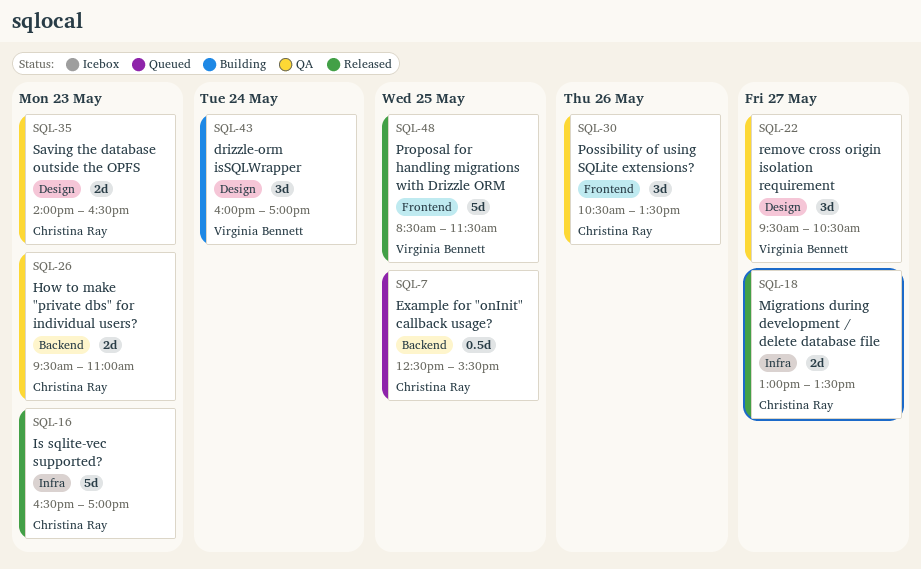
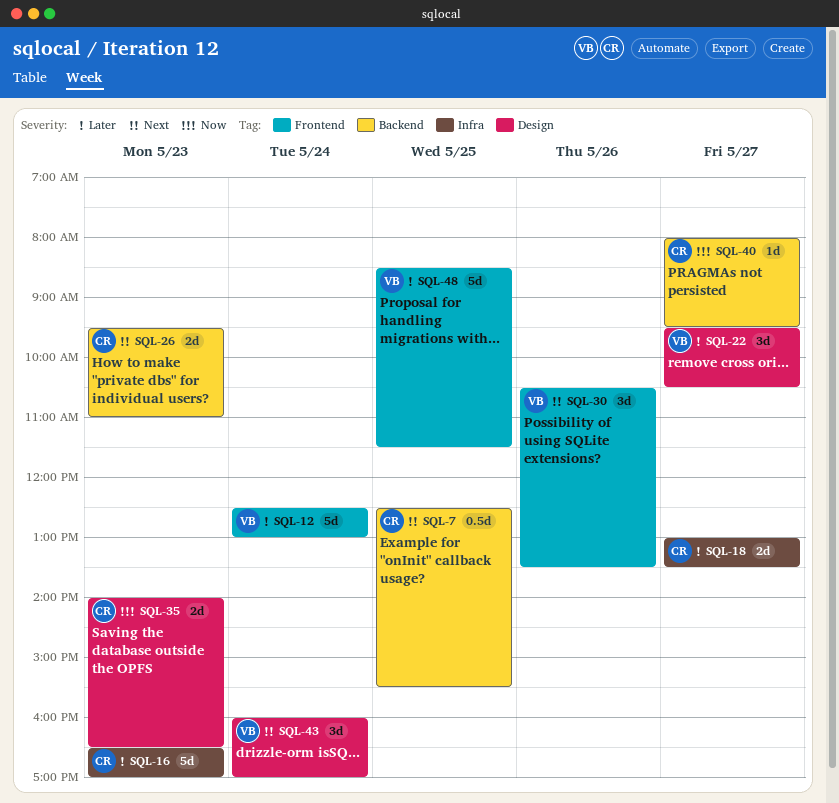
SQL-12: none -> present
SQL-30, owner: Christina Ray -> Virginia Bennett
SQL-40: none -> present

